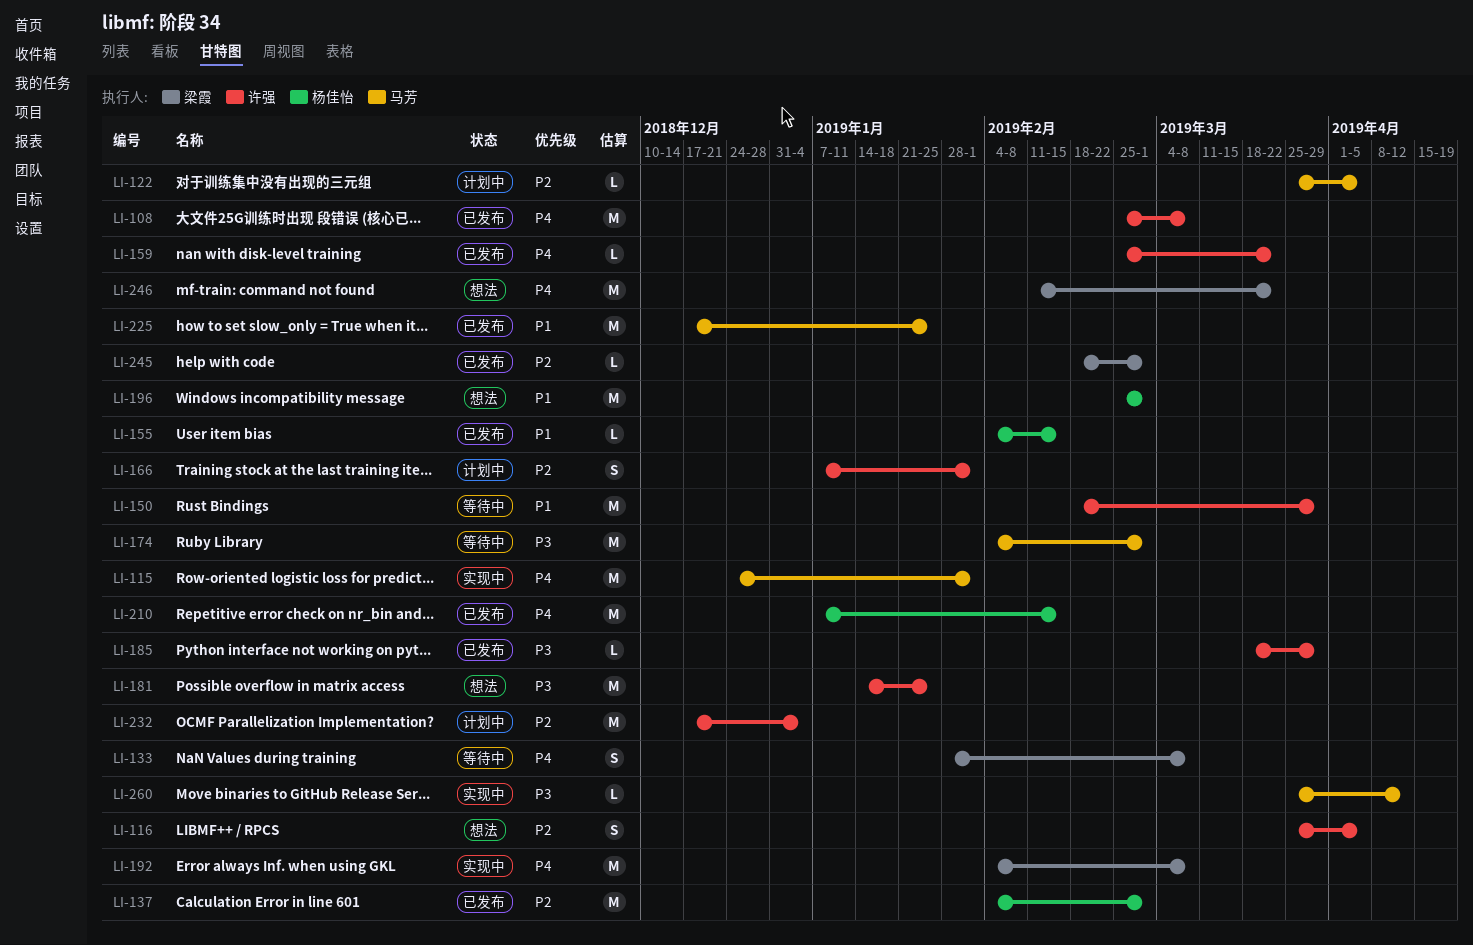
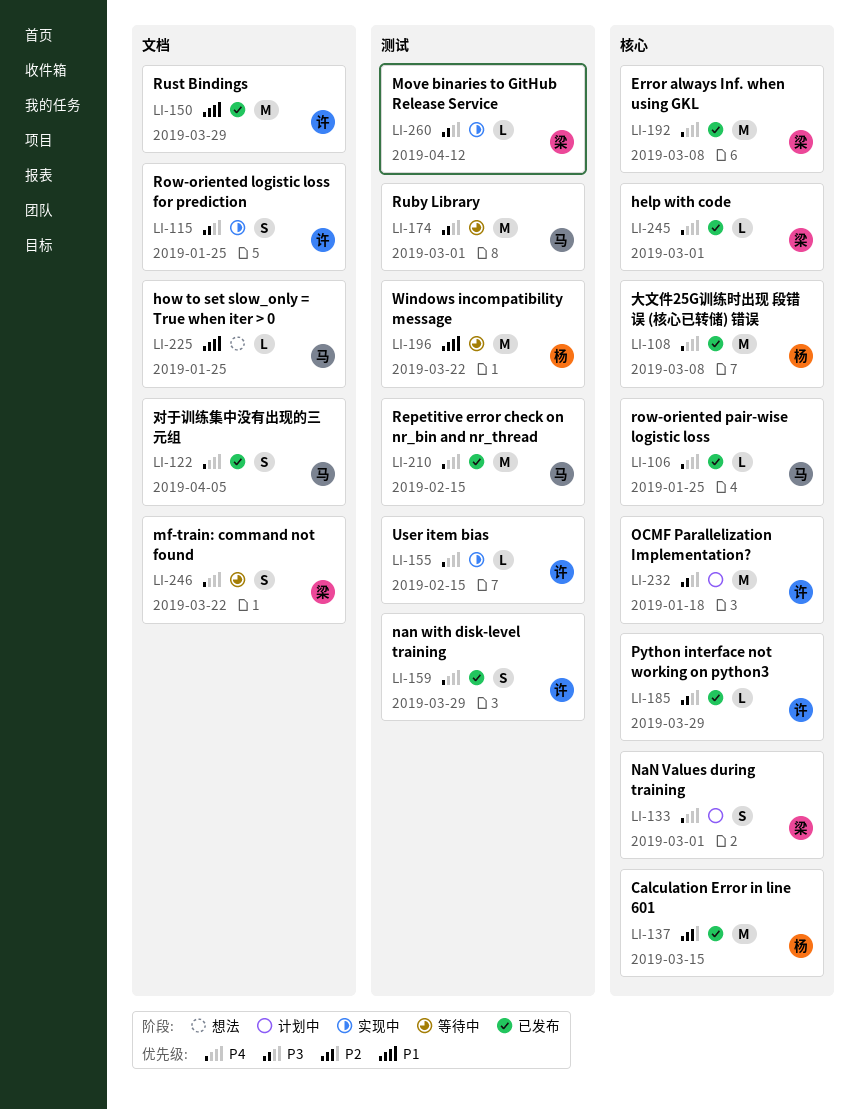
LI-106: none -> present
LI-108, owner: 许强 -> 杨佳怡
LI-115, owner: 马芳 -> 许强
LI-115, priority: P4 -> P3
LI-115, estimate: M -> S
LI-115, due: Feb 1 -> Jan 25
LI-116: present -> none
LI-122, status: 计划中 -> 已发布
LI-122, priority: P2 -> P4
LI-122, estimate: L -> S
LI-133, status: 等待中 -> 计划中
LI-133, due: Mar 8 -> Mar 1
LI-137, due: Mar 1 -> Mar 15
LI-150, status: 等待中 -> 已发布
LI-155, status: 已发布 -> 实现中
LI-155, owner: 杨佳怡 -> 许强
LI-155, priority: P1 -> P4
LI-159, estimate: L -> S
LI-159, due: Mar 22 -> Mar 29
LI-166: present -> none
LI-181: present -> none
LI-192, status: 实现中 -> 已发布
LI-196, status: 想法 -> 等待中
LI-196, due: Mar 1 -> Mar 22
LI-210, owner: 杨佳怡 -> 马芳
LI-225, status: 已发布 -> 想法
LI-225, estimate: M -> L
LI-232, priority: P2 -> P3
LI-232, due: Jan 4 -> Jan 18
LI-245, priority: P2 -> P4
LI-246, status: 想法 -> 等待中
LI-246, estimate: M -> S
LI-260, owner: 马芳 -> 梁霞

